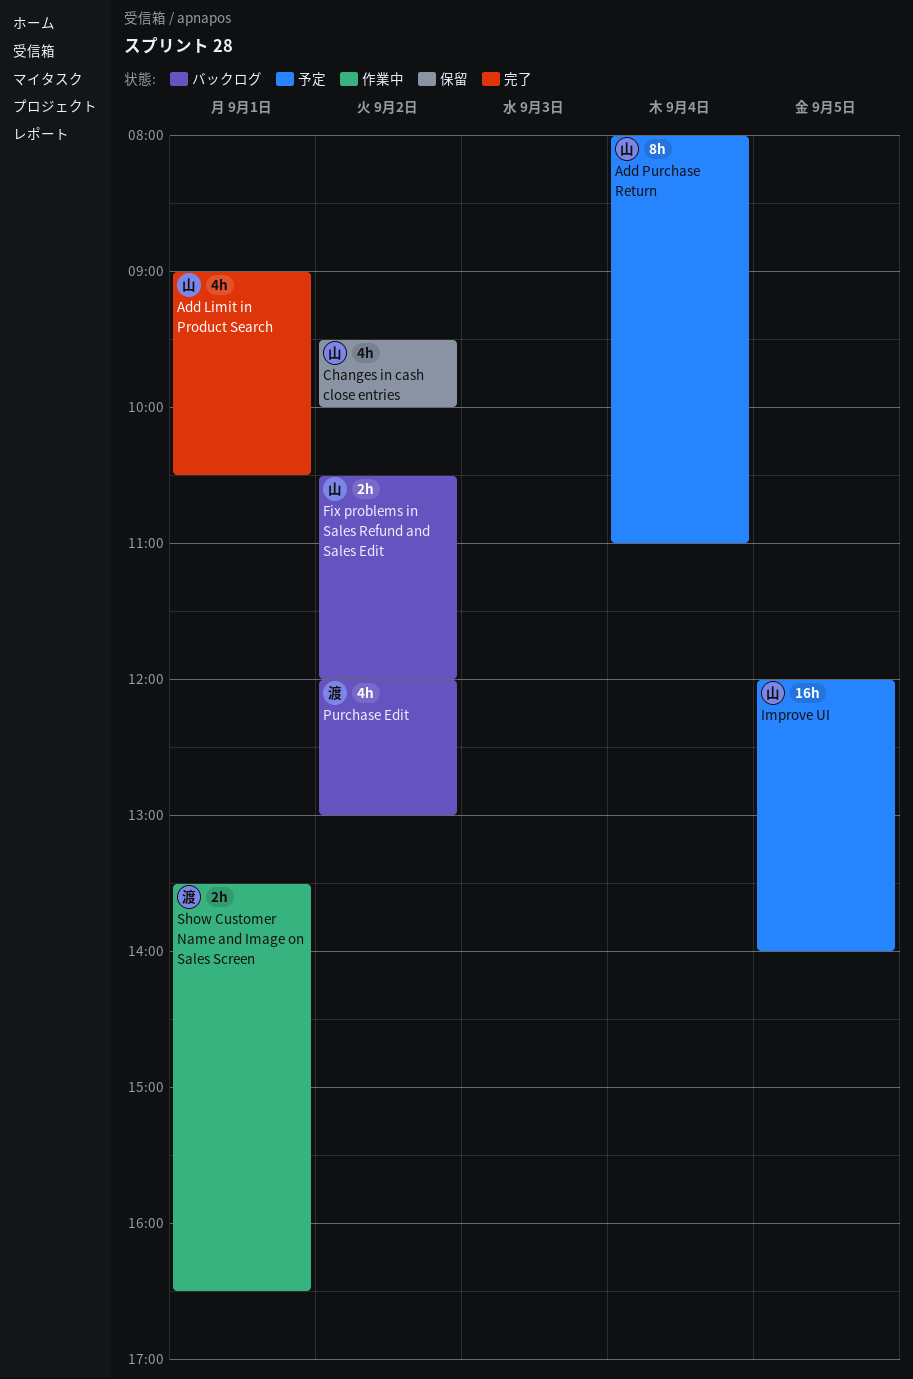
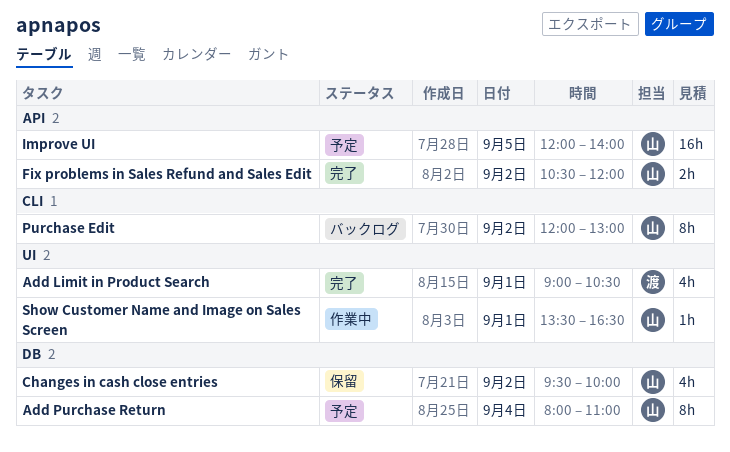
Add Limit in Product Search, owner: 山 -> 渡
Fix problems in Sales Refund and Sales Edit, status: バックログ -> 完了
Purchase Edit, owner: 渡 -> 山
Purchase Edit, estimate: 4h -> 8h
Show Customer Name and Image on Sales Screen, owner: 渡 -> 山
Show Customer Name and Image on Sales Screen, estimate: 2h -> 1h

